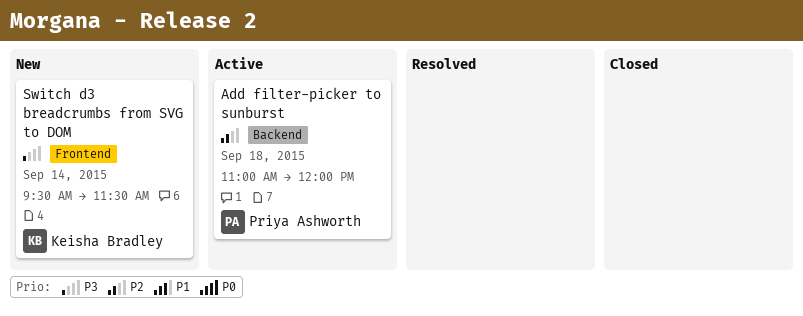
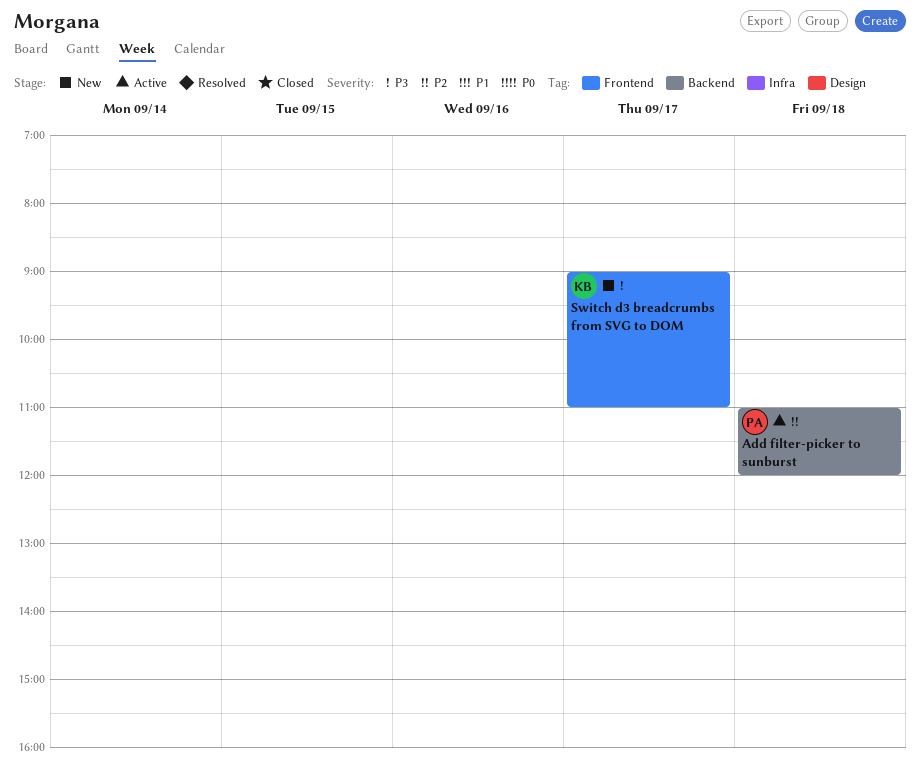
Switch d3 breadcrumbs from SVG to DOM, day: Sep 14 -> Sep 17
Switch d3 breadcrumbs from SVG to DOM, begins: 09:30 -> 09:00
Switch d3 breadcrumbs from SVG to DOM, ends: 11:30 -> 11:00

